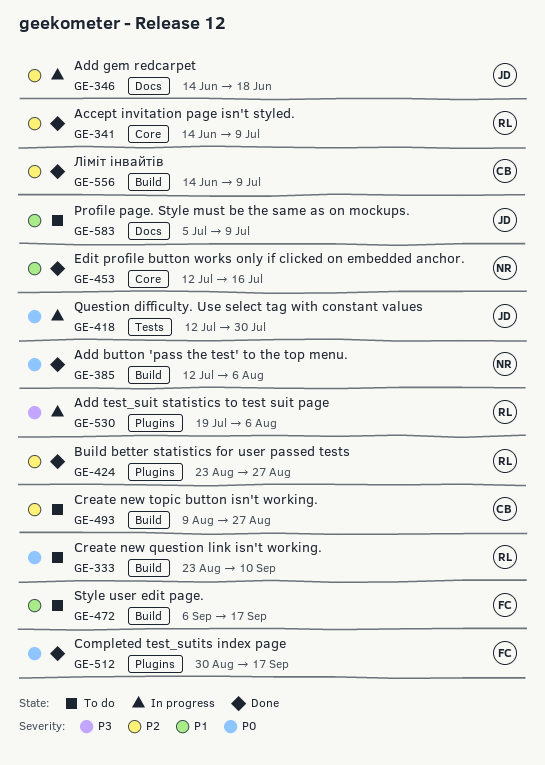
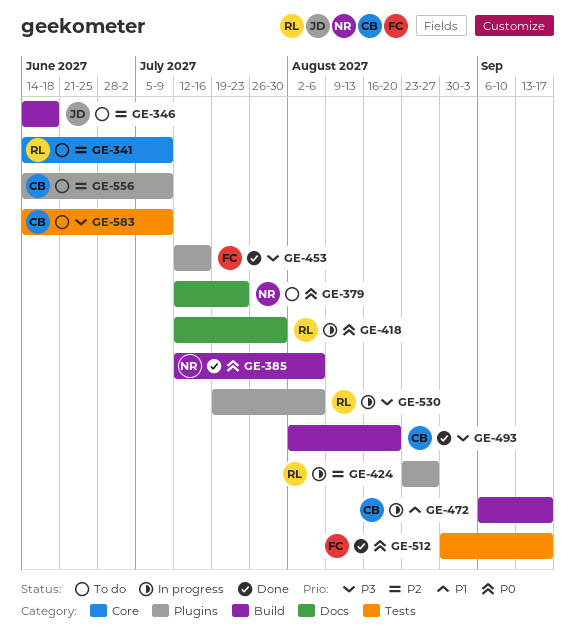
GE-333: present -> none
GE-341, status: Done -> To do
GE-346, status: In progress -> To do
GE-346, label: Docs -> Build
GE-379: none -> present
GE-418, owner: JD -> RL
GE-418, label: Tests -> Docs
GE-424, status: Done -> In progress
GE-453, owner: NR -> FC
GE-453, priority: P1 -> P3
GE-453, label: Core -> Plugins
GE-472, status: To do -> In progress
GE-472, owner: FC -> CB
GE-493, status: To do -> Done
GE-493, priority: P2 -> P3
GE-493, start: Aug 9 -> Aug 2
GE-493, due: Aug 27 -> Aug 20
GE-512, label: Plugins -> Tests
GE-556, status: Done -> To do
GE-556, label: Build -> Plugins
GE-583, owner: JD -> CB
GE-583, priority: P1 -> P3
GE-583, label: Docs -> Tests
GE-583, start: Jul 5 -> Jun 14

